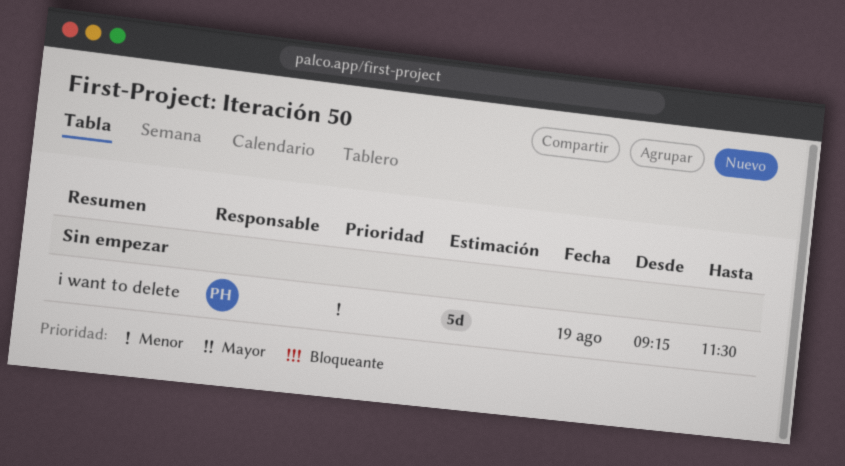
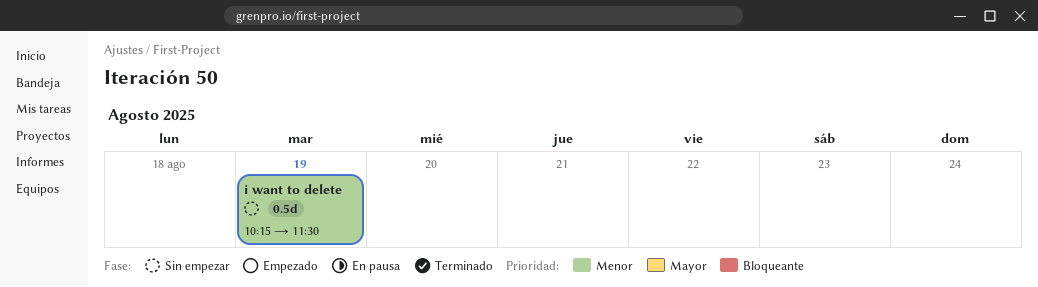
i want to delete, estimate: 5d -> 0.5d
i want to delete, begins: 09:15 -> 10:15

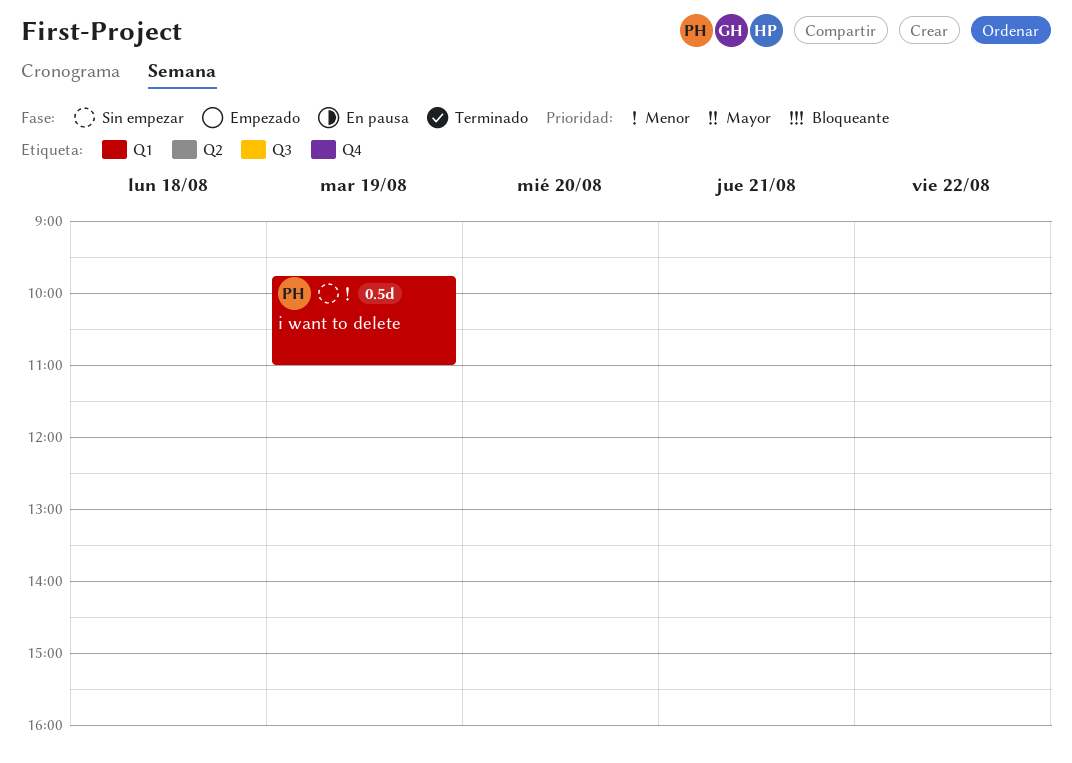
i want to delete, begins: 10:15 -> 09:45
i want to delete, ends: 11:30 -> 11:00

